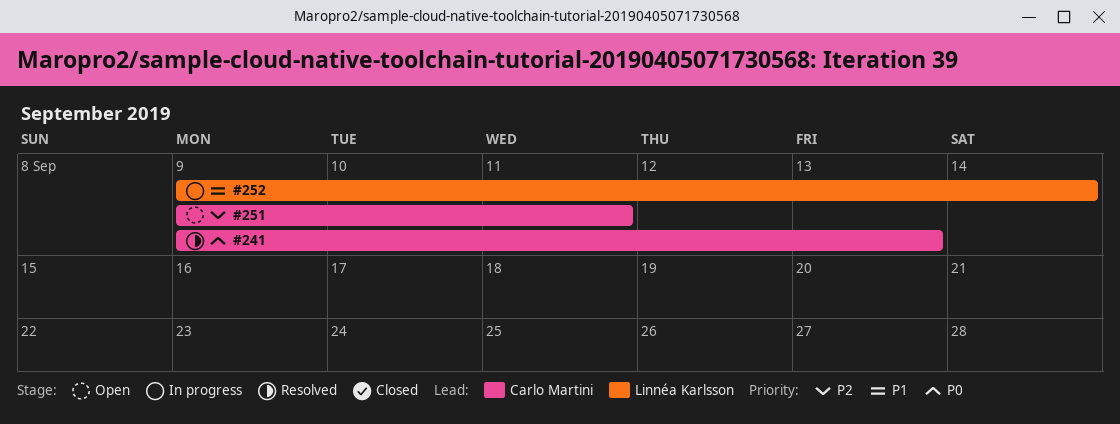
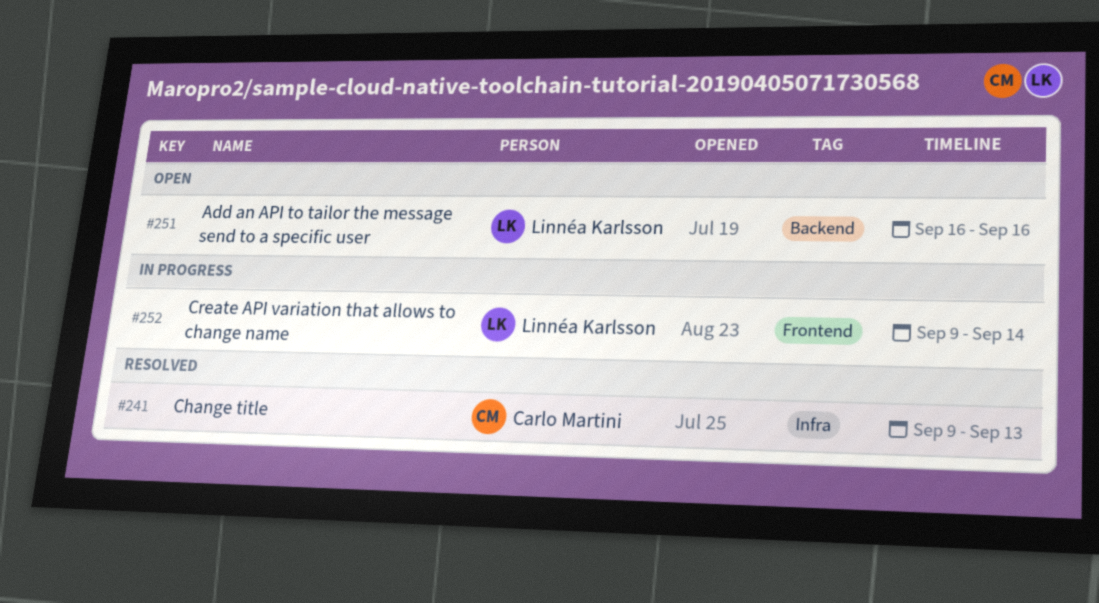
#251, owner: Carlo Martini -> Linnéa Karlsson
#251, start: Sep 9 -> Sep 16
#251, due: Sep 11 -> Sep 16

